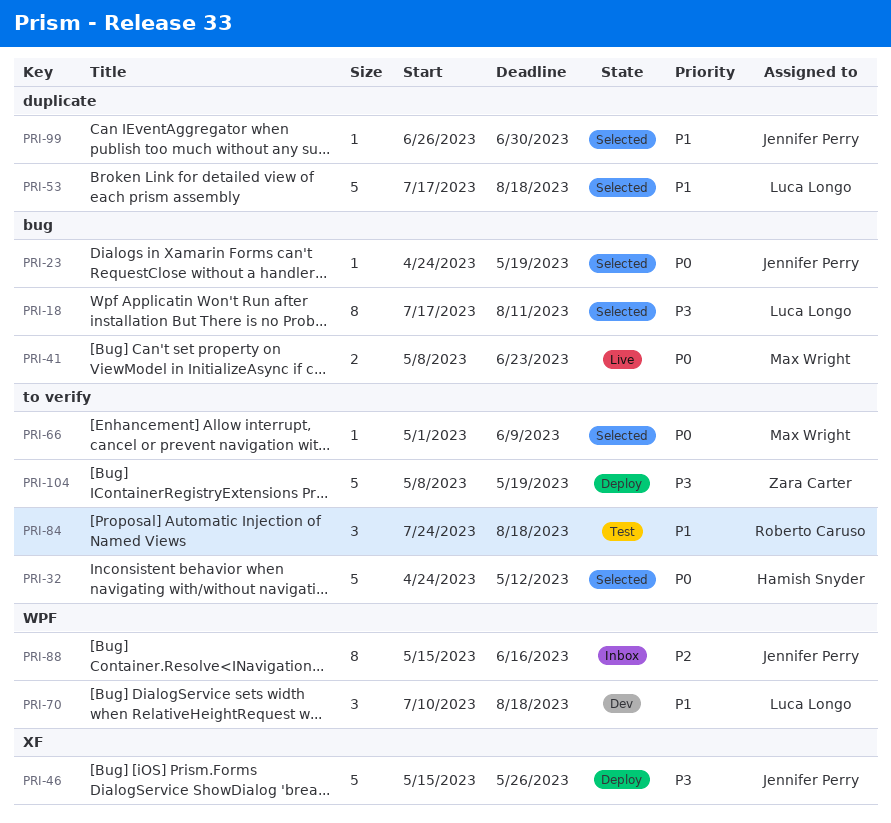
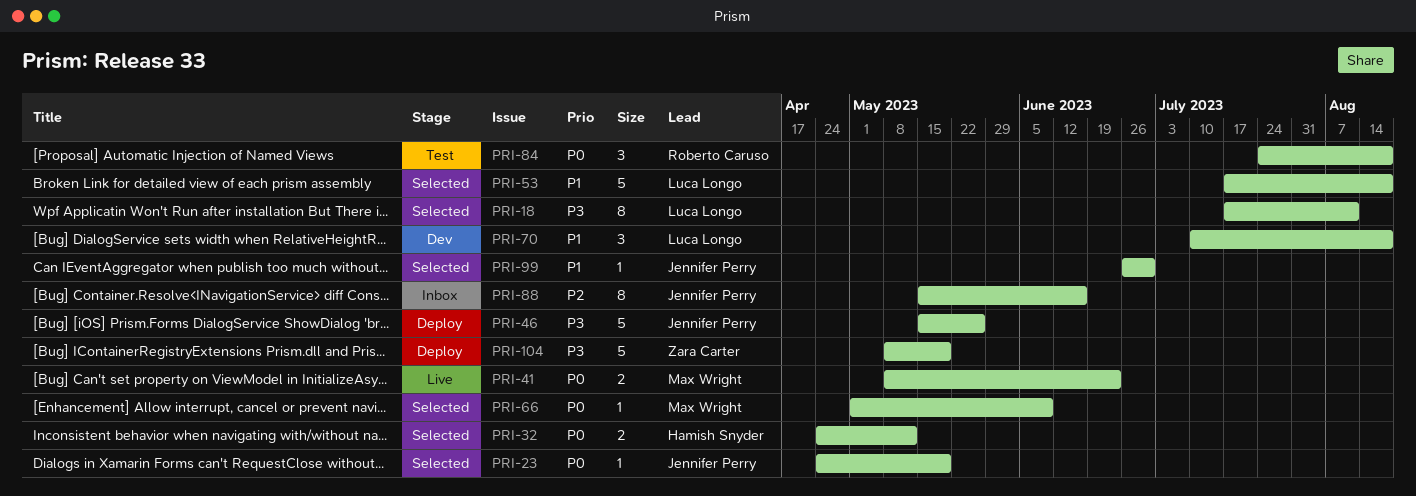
PRI-32, estimate: 5 -> 2
PRI-84, priority: P1 -> P0

